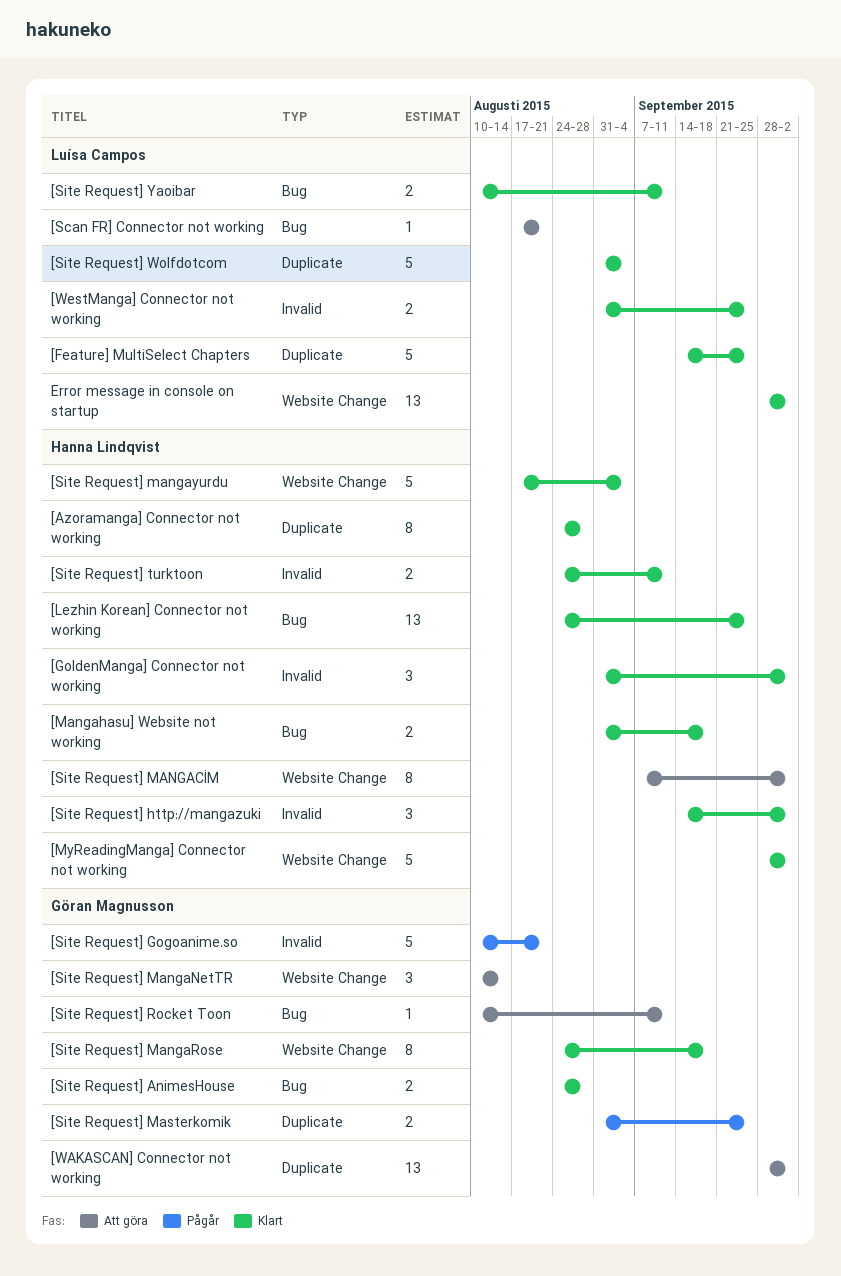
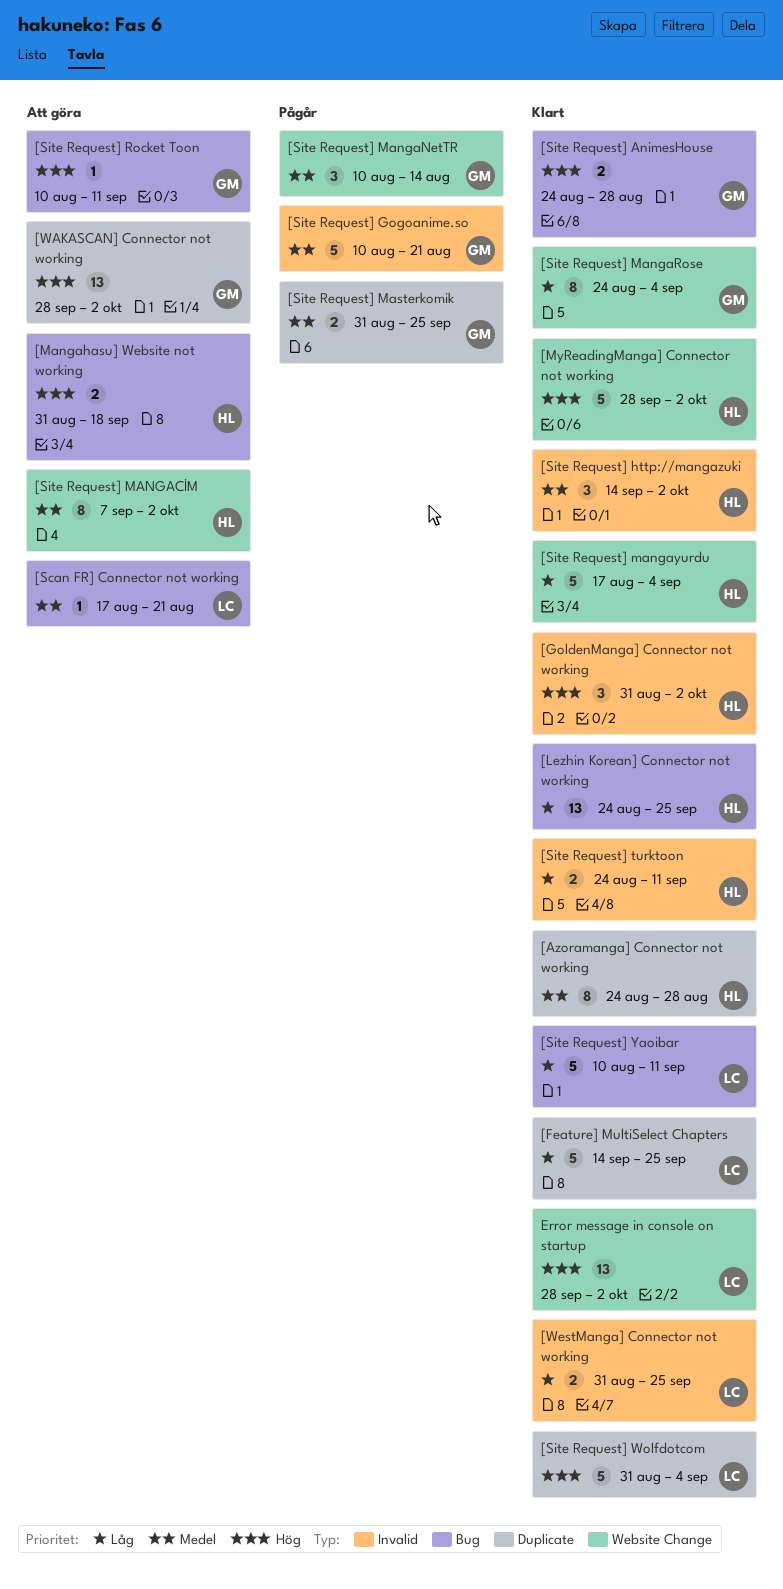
[Mangahasu] Website not working, status: Klart -> Att göra
[Site Request] MangaNetTR, status: Att göra -> Pågår
[Site Request] MangaRose, due: Sep 18 -> Sep 4
[Site Request] Yaoibar, estimate: 2 -> 5

